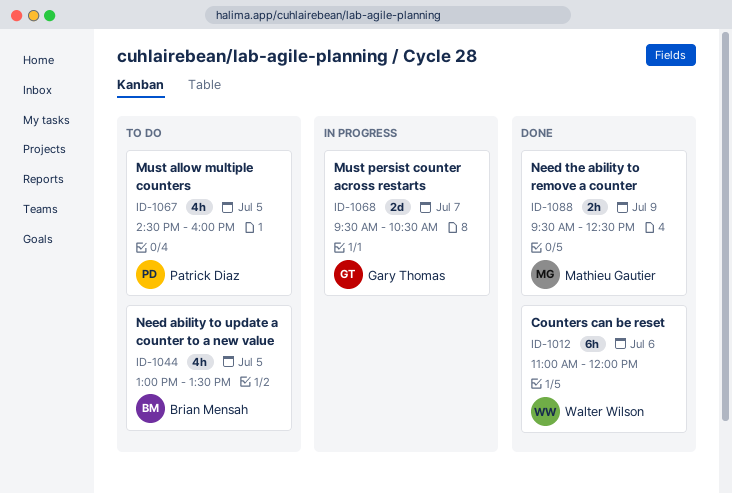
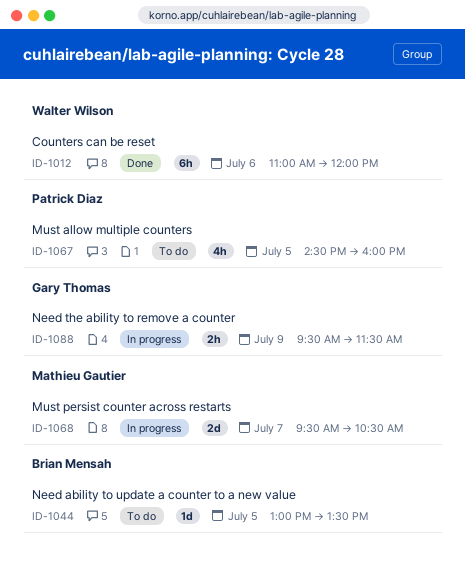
ID-1044, estimate: 4h -> 1d
ID-1068, owner: Gary Thomas -> Mathieu Gautier
ID-1088, status: Done -> In progress
ID-1088, owner: Mathieu Gautier -> Gary Thomas
ID-1088, ends: 12:30 -> 11:30

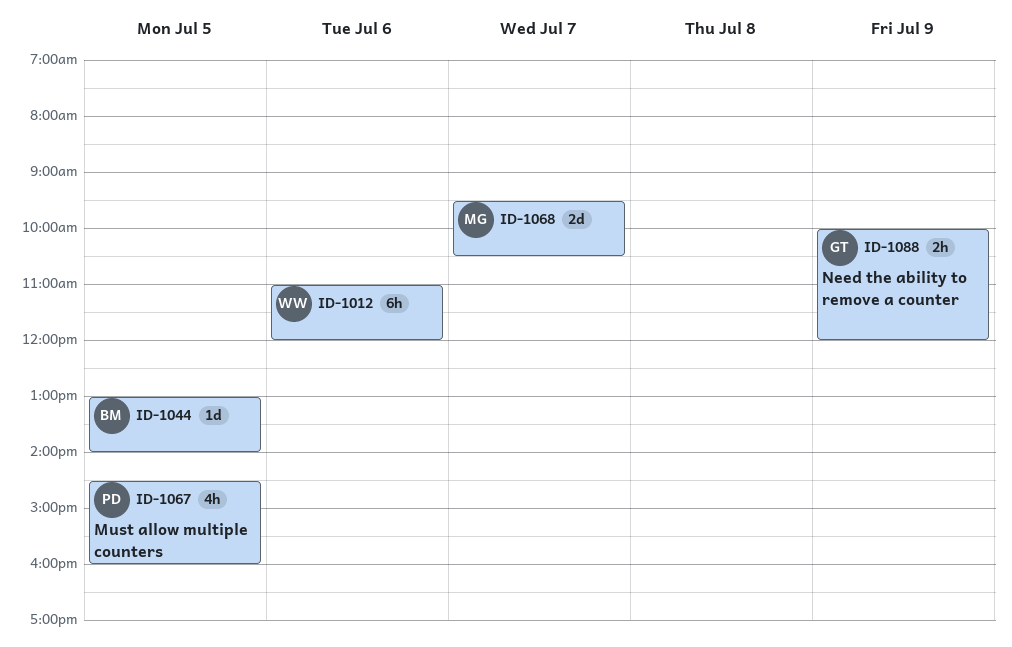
ID-1044, ends: 13:30 -> 14:00
ID-1088, begins: 09:30 -> 10:00
ID-1088, ends: 11:30 -> 12:00

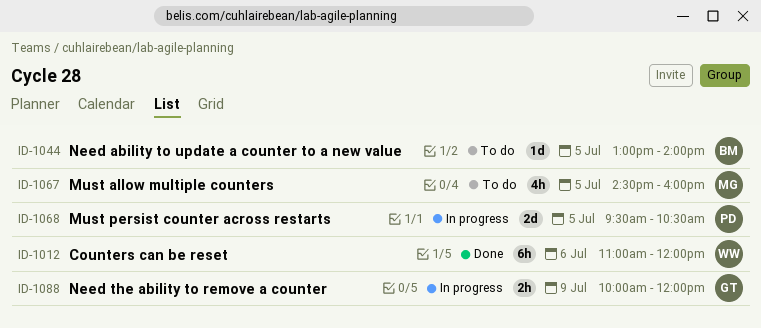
ID-1067, owner: PD -> MG
ID-1068, owner: MG -> PD
ID-1068, day: Jul 7 -> Jul 5

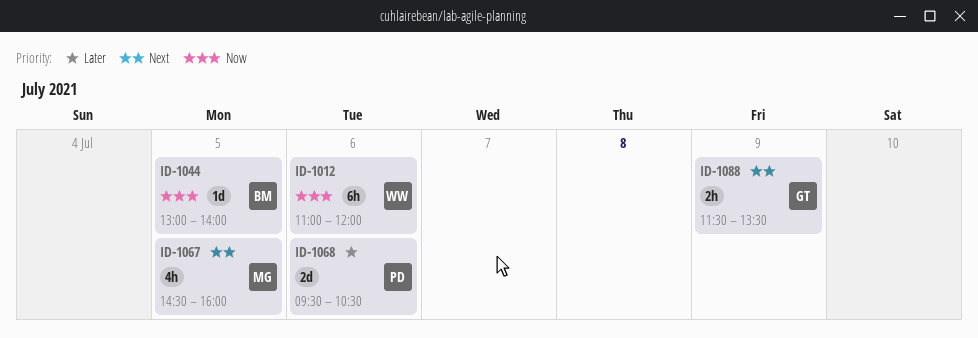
ID-1068, day: Jul 5 -> Jul 6
ID-1088, begins: 10:00 -> 11:30
ID-1088, ends: 12:00 -> 13:30

